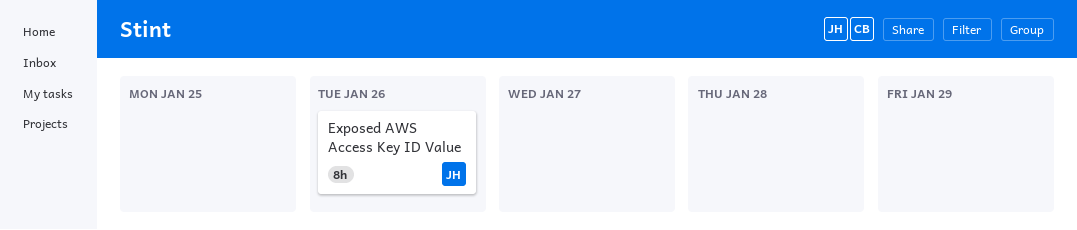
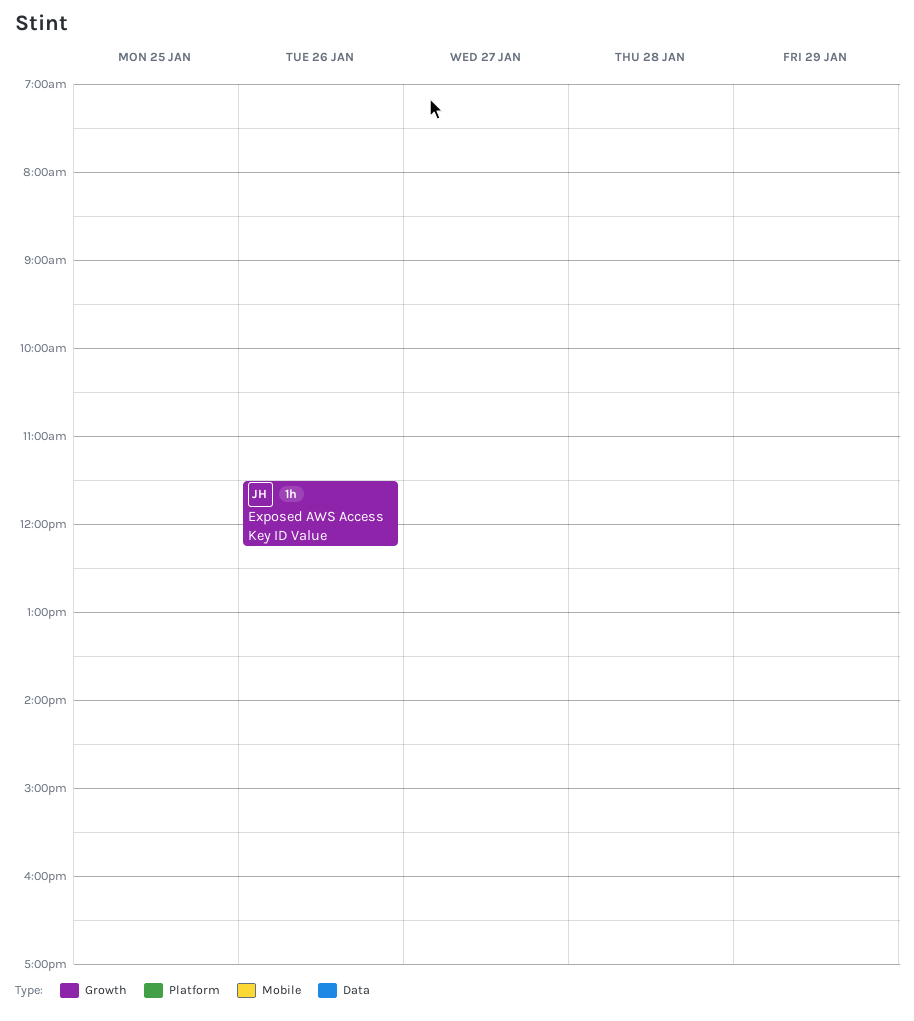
Exposed AWS Access Key ID Value, estimate: 8h -> 1h

